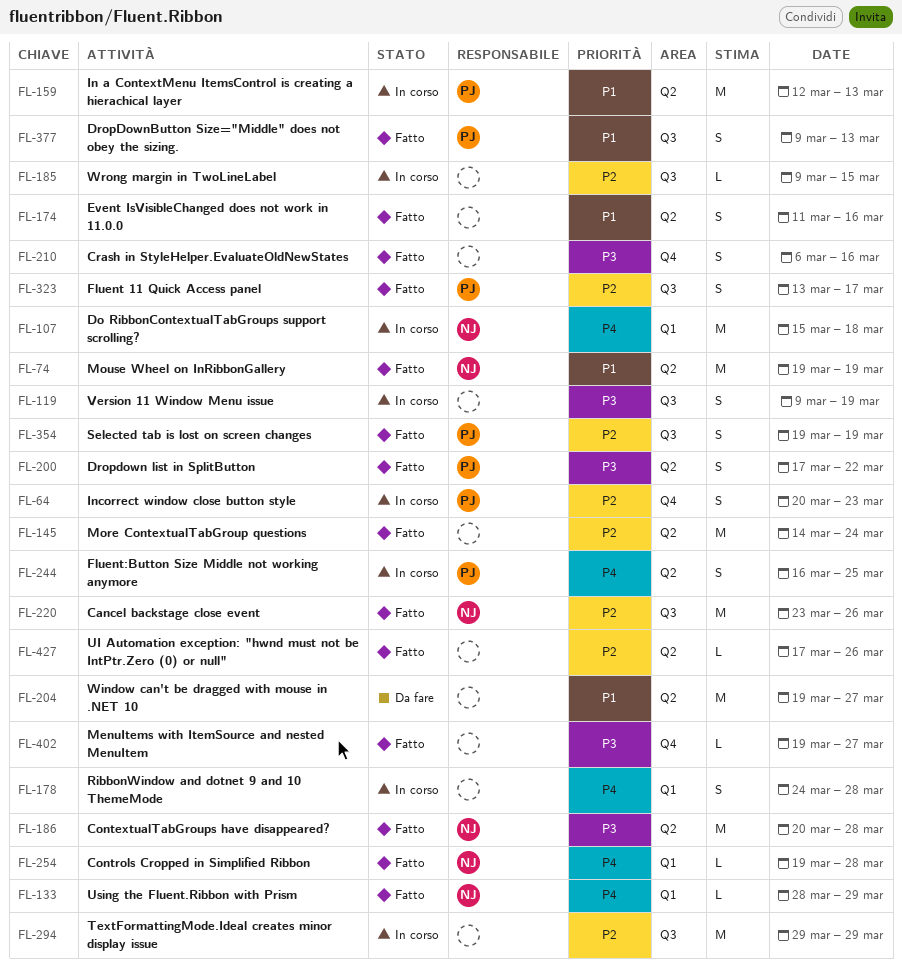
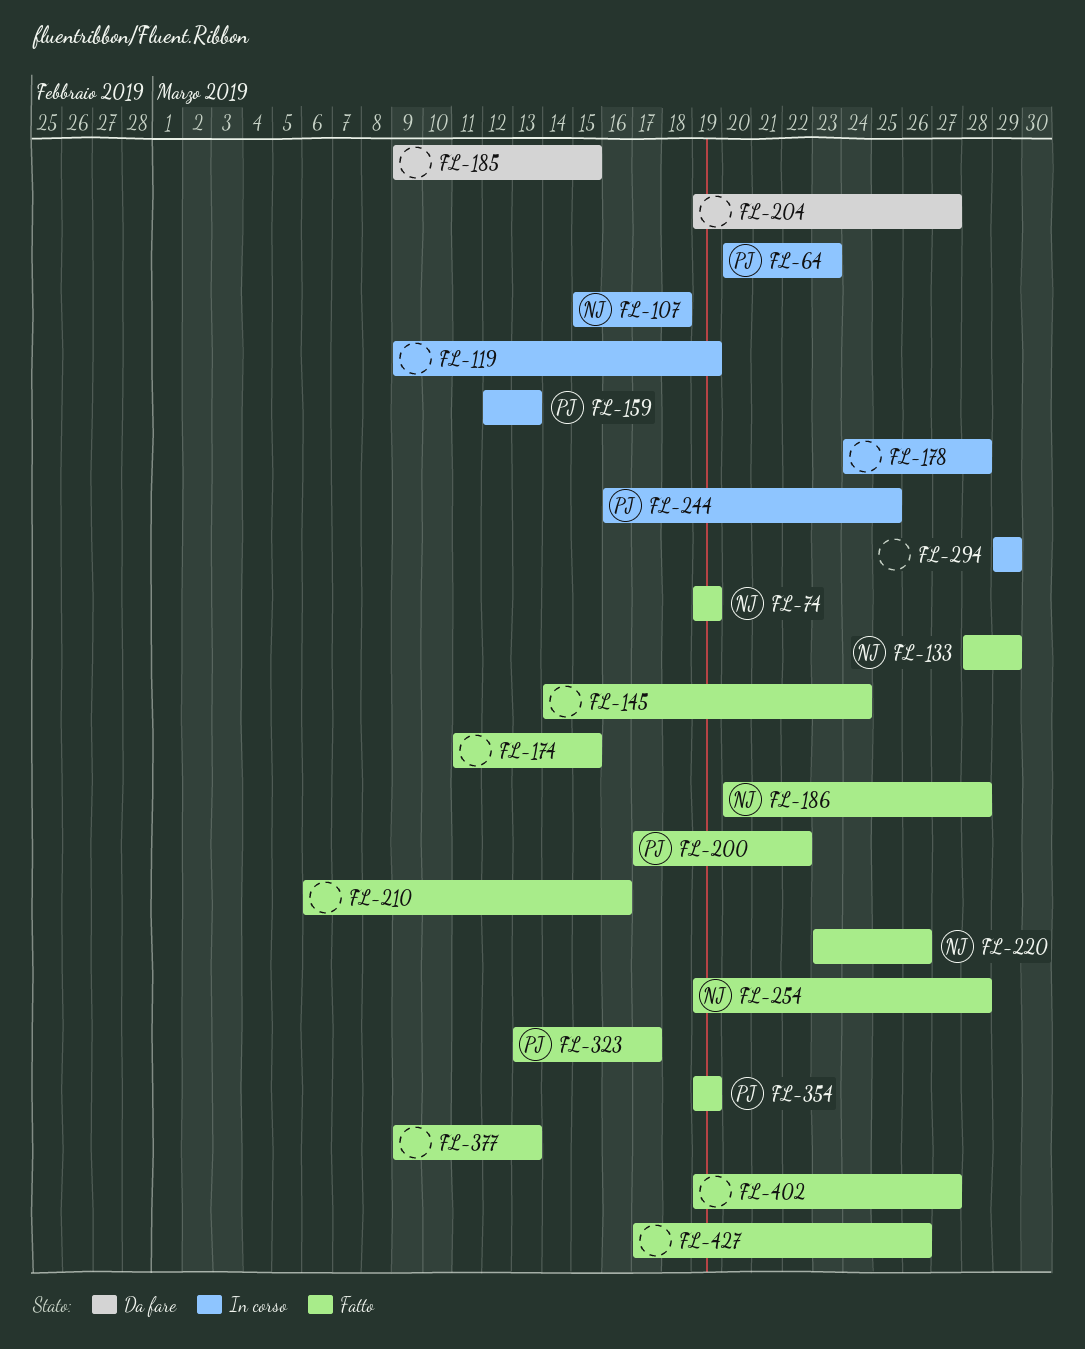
FL-174, due: Mar 16 -> Mar 15
FL-185, status: In corso -> Da fare
FL-377, owner: PJ -> none

